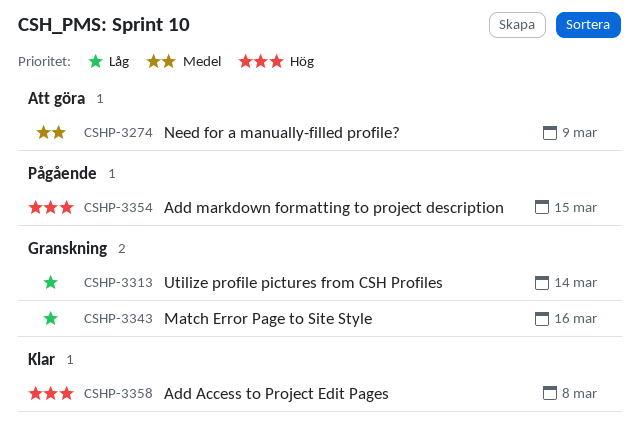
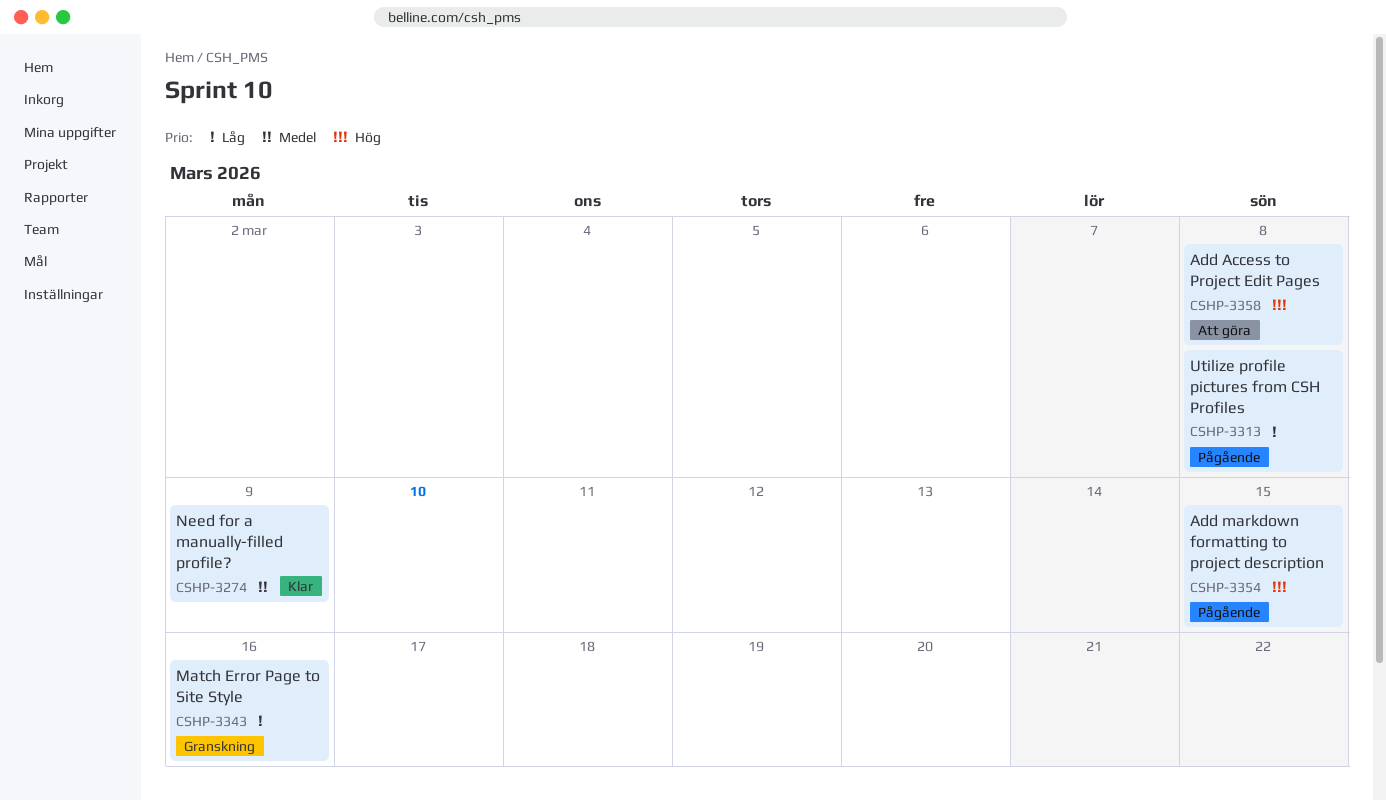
CSHP-3274, status: Att göra -> Klar
CSHP-3313, status: Granskning -> Pågående
CSHP-3313, due: Mar 14 -> Mar 8
CSHP-3358, status: Klar -> Att göra

